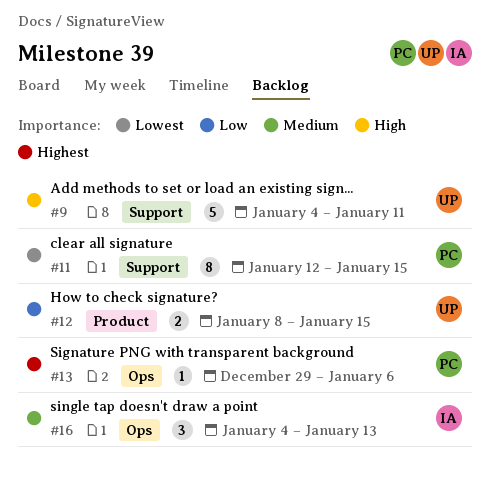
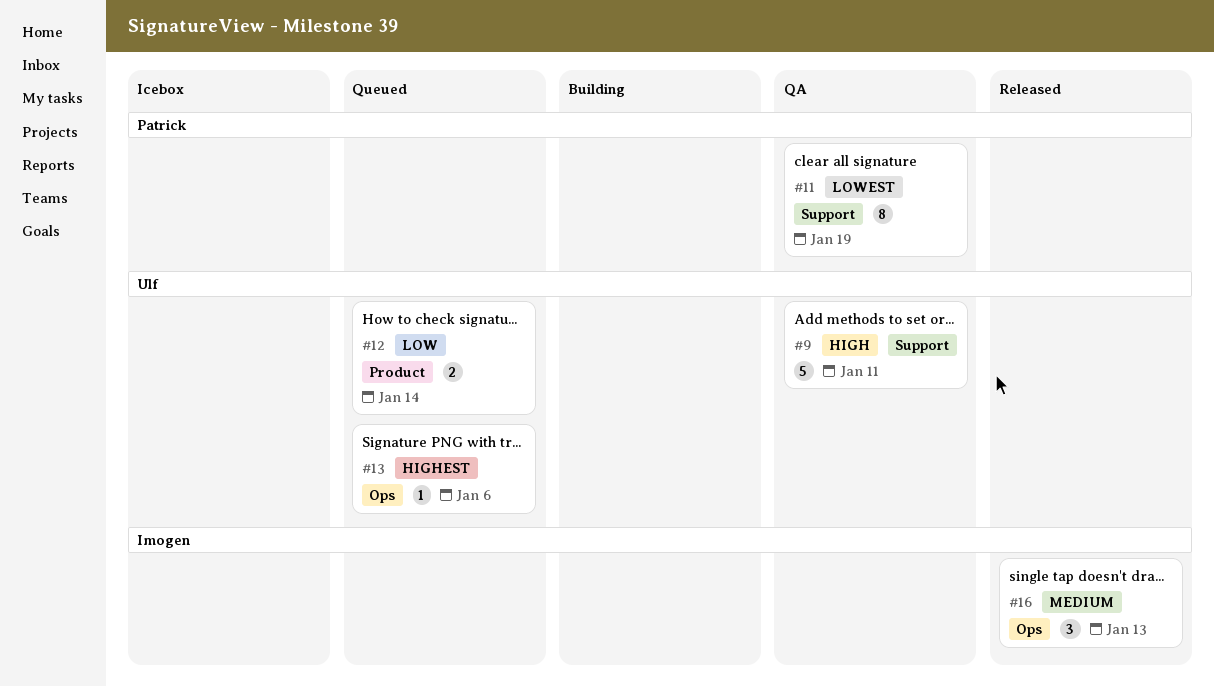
#11, due: Jan 15 -> Jan 19
#12, due: Jan 15 -> Jan 14
#13, owner: Patrick -> Ulf

